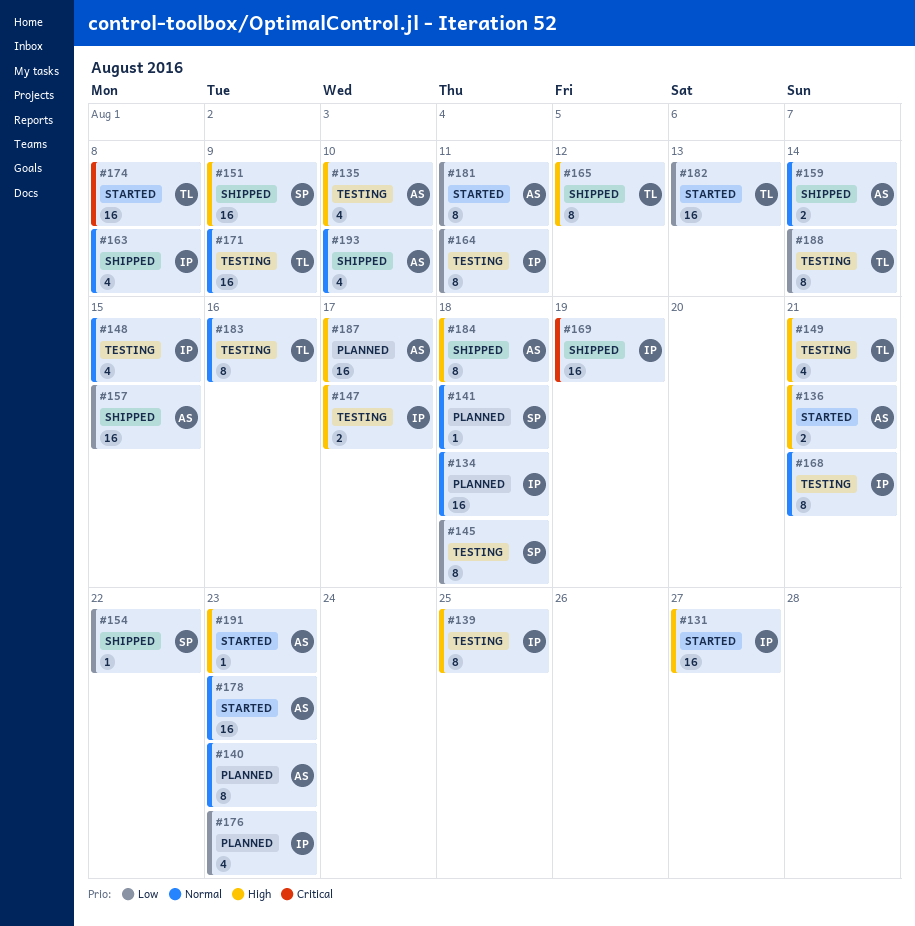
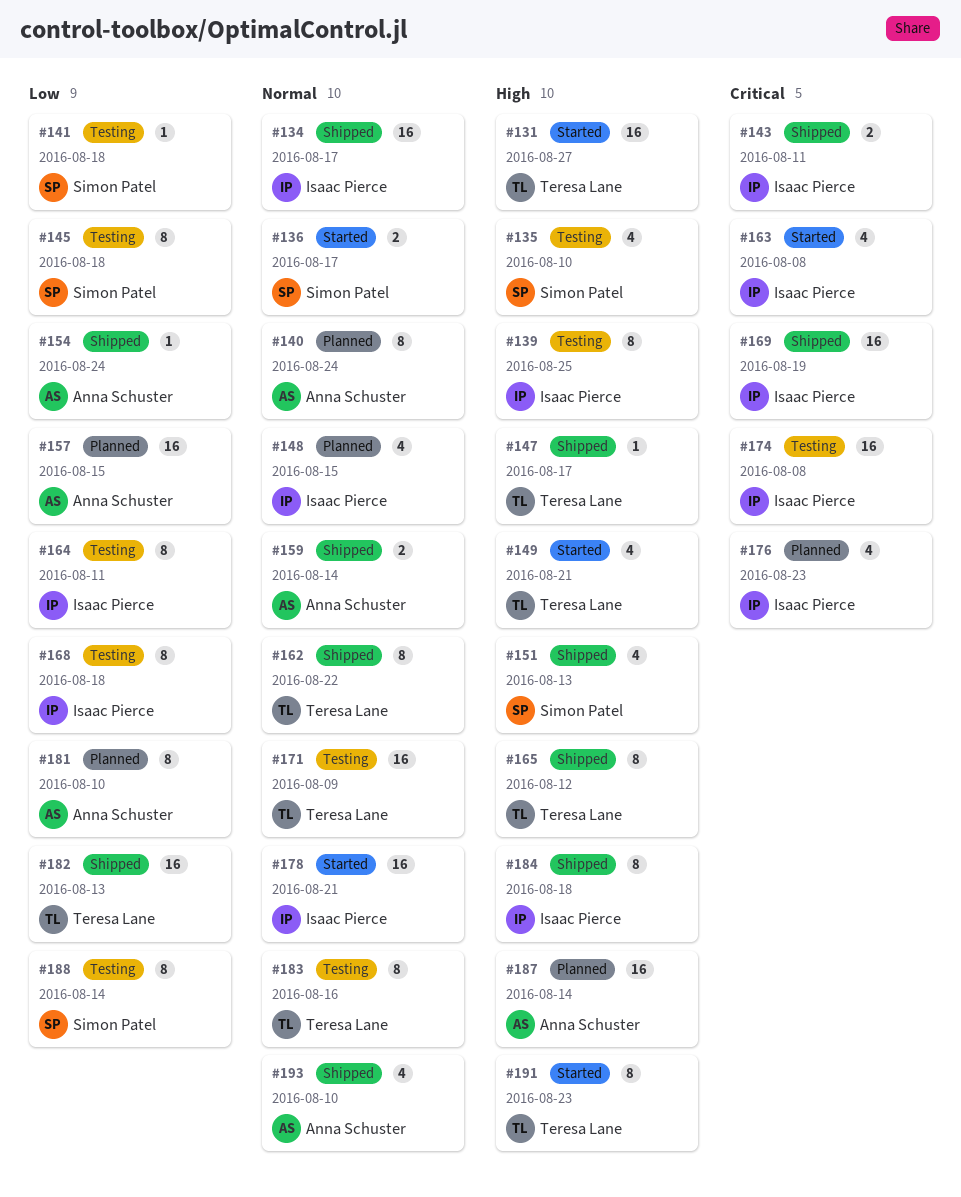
#131, owner: Isaac Pierce -> Teresa Lane
#134, status: Planned -> Shipped
#134, due: Aug 18 -> Aug 17
#135, owner: Anna Schuster -> Simon Patel
#136, owner: Anna Schuster -> Simon Patel
#136, priority: High -> Normal
#136, due: Aug 21 -> Aug 17
#140, due: Aug 23 -> Aug 24
#141, status: Planned -> Testing
#141, priority: Normal -> Low
#143: none -> present
#147, status: Testing -> Shipped
#147, owner: Isaac Pierce -> Teresa Lane
#147, estimate: 2 -> 1
#148, status: Testing -> Planned
#149, status: Testing -> Started
#151, estimate: 16 -> 4
#151, due: Aug 9 -> Aug 13
#154, owner: Simon Patel -> Anna Schuster
#154, due: Aug 22 -> Aug 24
#157, status: Shipped -> Planned
#162: none -> present
#163, status: Shipped -> Started
#163, priority: Normal -> Critical
#168, priority: Normal -> Low
#168, due: Aug 21 -> Aug 18
#174, status: Started -> Testing
#174, owner: Teresa Lane -> Isaac Pierce
#176, priority: Low -> Critical
#178, owner: Anna Schuster -> Isaac Pierce
#178, due: Aug 23 -> Aug 21
#181, status: Started -> Planned
#181, due: Aug 11 -> Aug 10
#182, status: Started -> Shipped
#184, owner: Anna Schuster -> Isaac Pierce
#187, due: Aug 17 -> Aug 14
#188, owner: Teresa Lane -> Simon Patel
#191, owner: Anna Schuster -> Teresa Lane
#191, estimate: 1 -> 8

